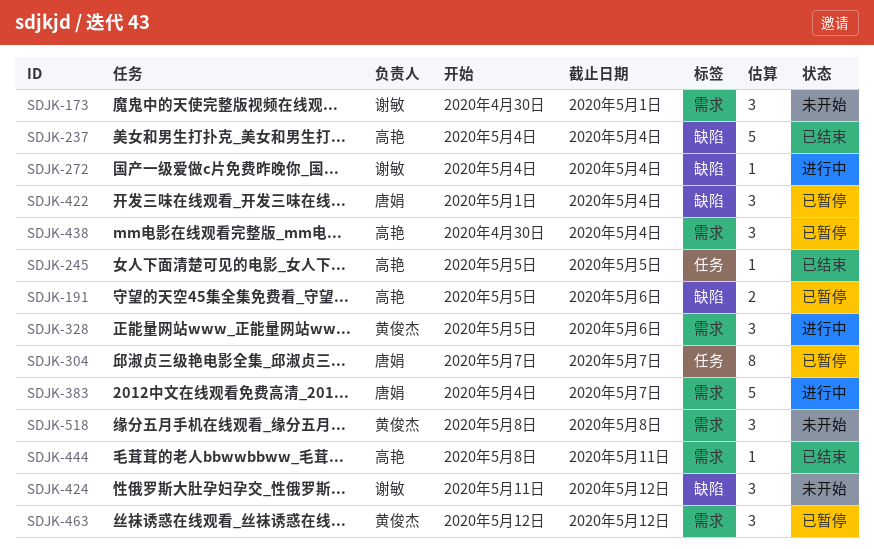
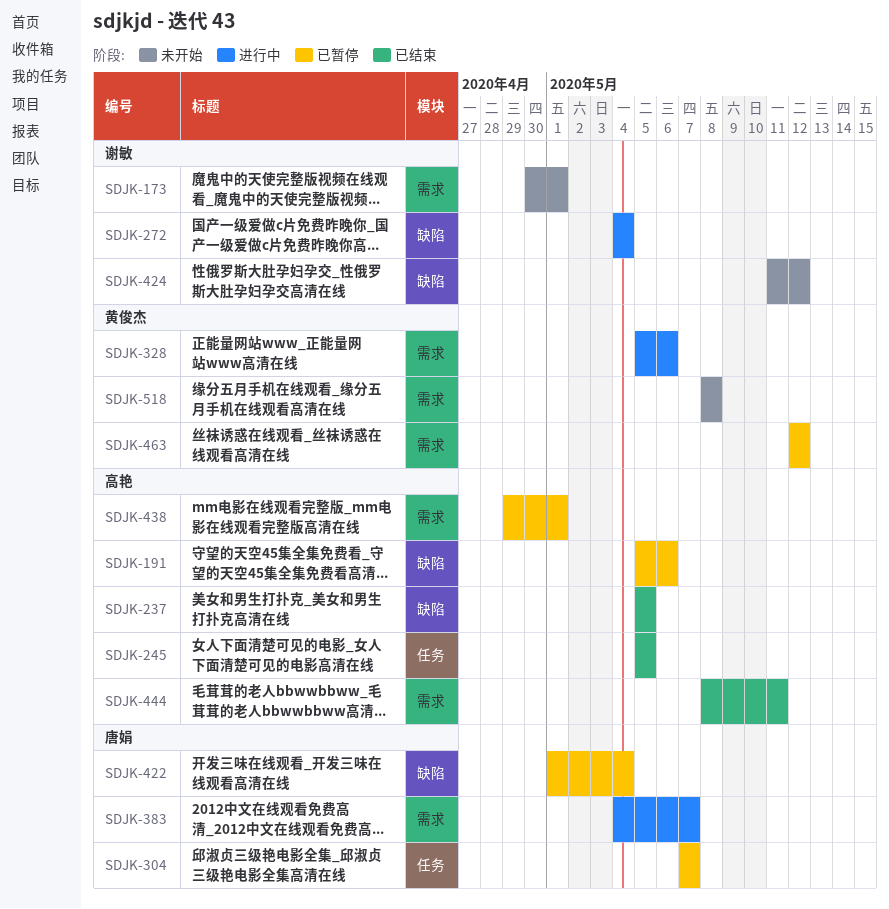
SDJK-237, start: May 4 -> May 5
SDJK-237, due: May 4 -> May 5
SDJK-438, start: Apr 30 -> Apr 29
SDJK-438, due: May 4 -> May 1

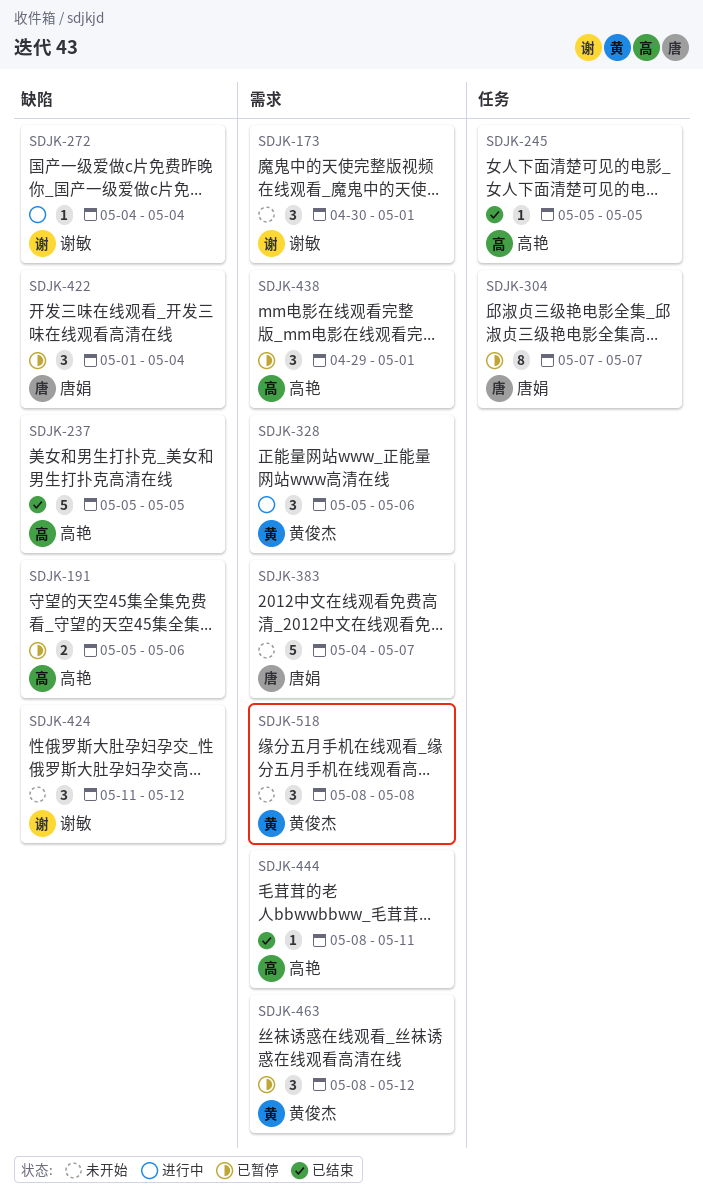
SDJK-383, status: 进行中 -> 未开始
SDJK-463, start: May 12 -> May 8

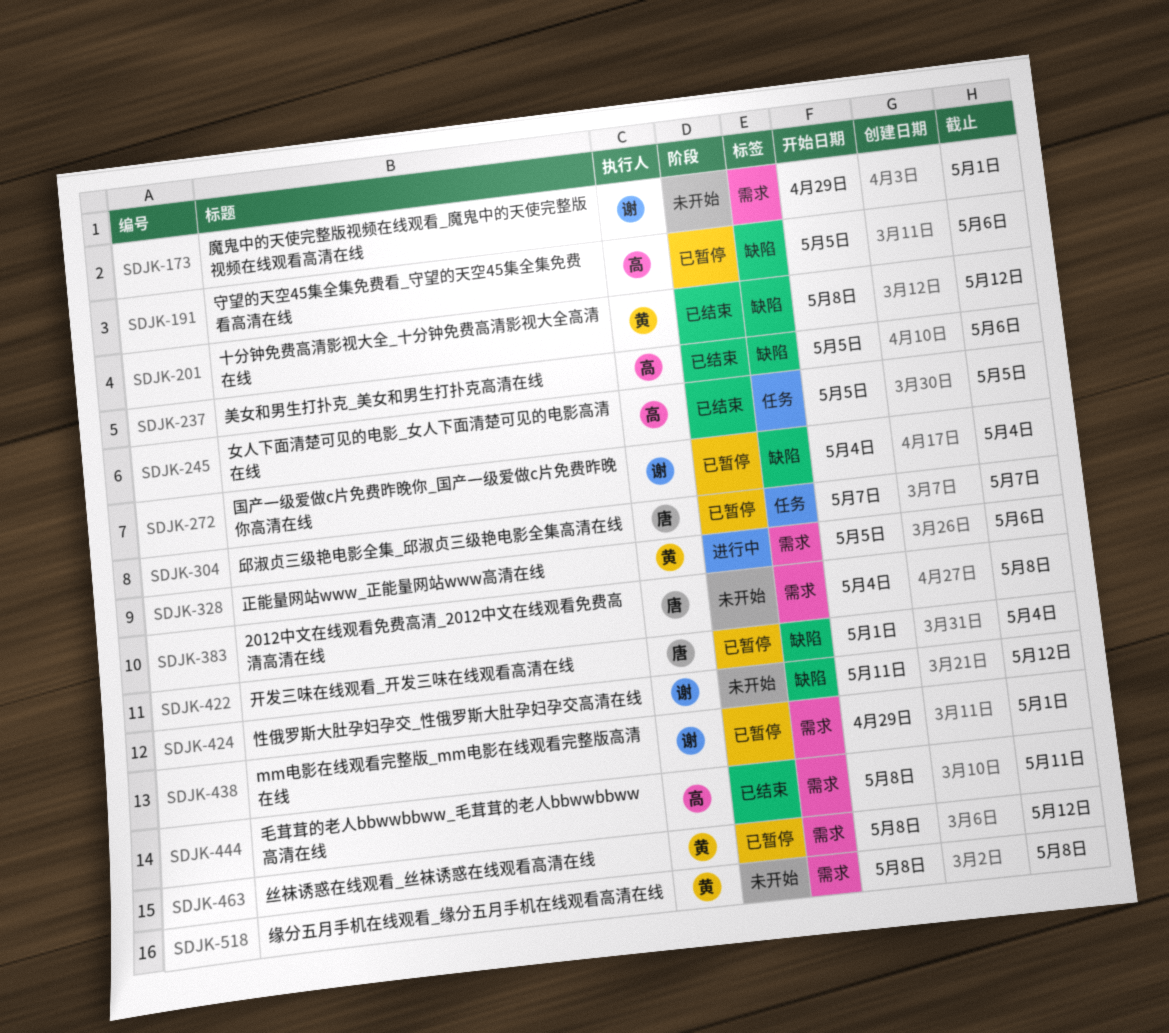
SDJK-173, start: Apr 30 -> Apr 29
SDJK-201: none -> present
SDJK-237, due: May 5 -> May 6
SDJK-272, status: 进行中 -> 已暂停
SDJK-383, due: May 7 -> May 8
SDJK-438, owner: 高艳 -> 谢敏

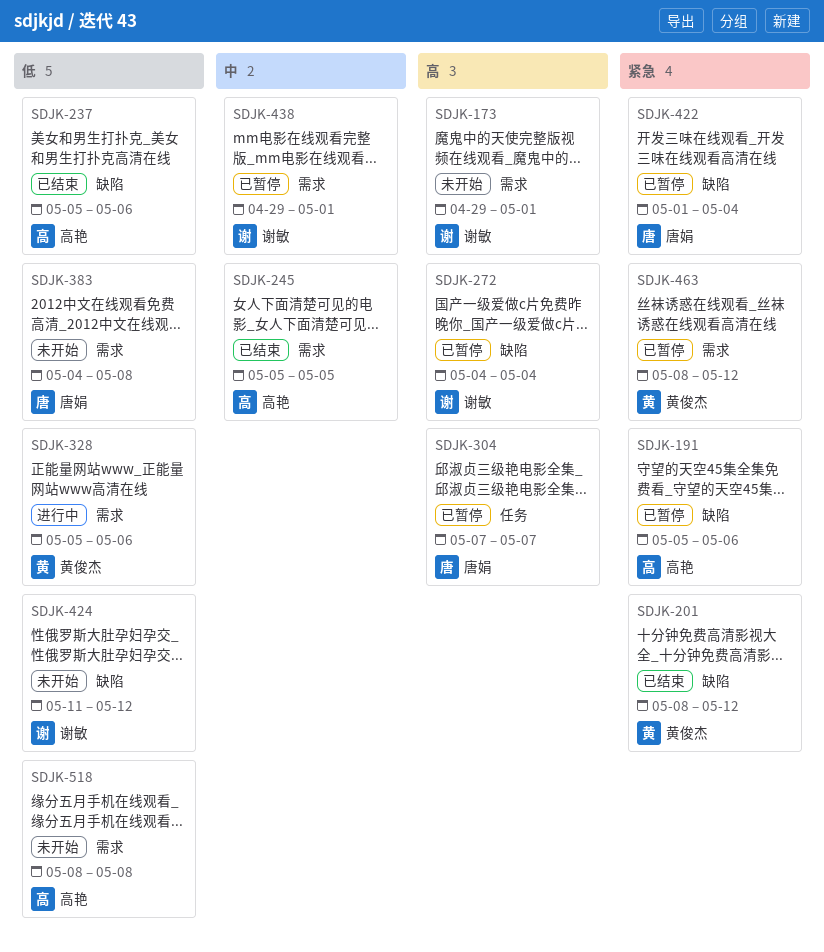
SDJK-245, label: 任务 -> 需求
SDJK-444: present -> none
SDJK-518, owner: 黄俊杰 -> 高艳

